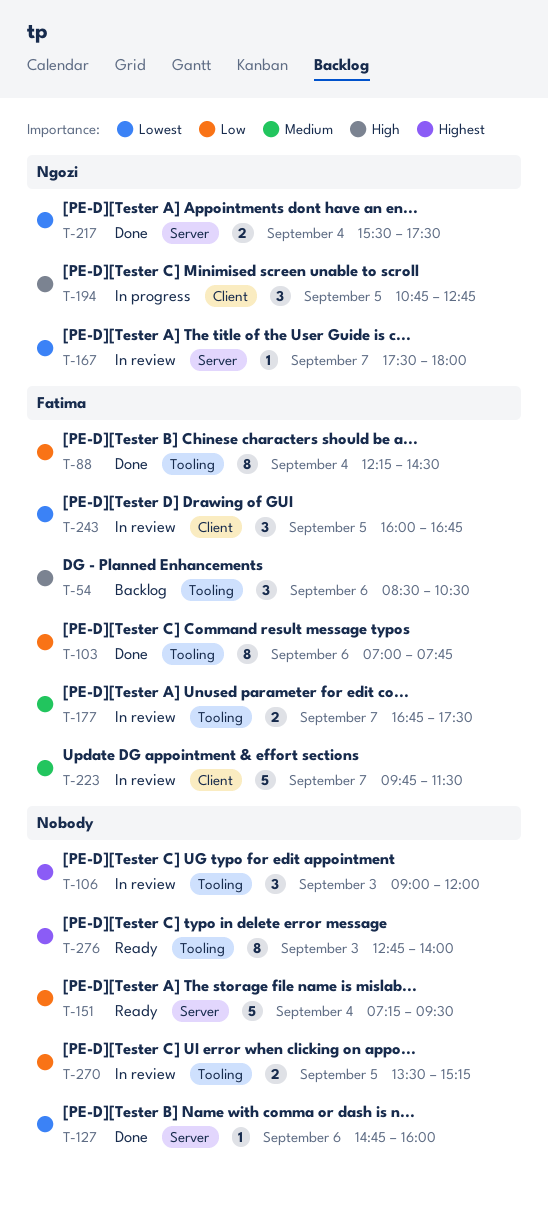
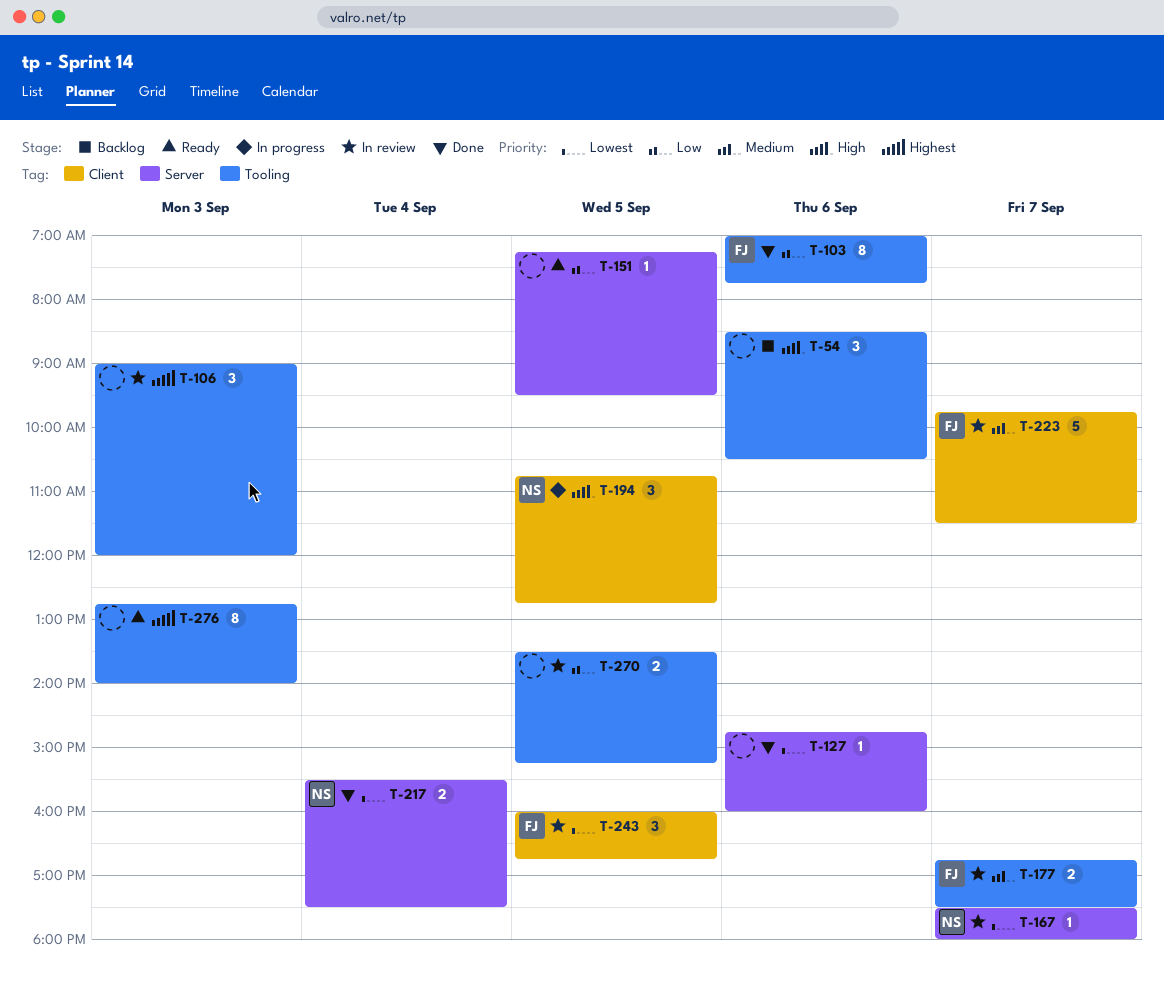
T-54, owner: Fatima -> none
T-88: present -> none
T-151, estimate: 5 -> 1
T-151, day: Sep 4 -> Sep 5

